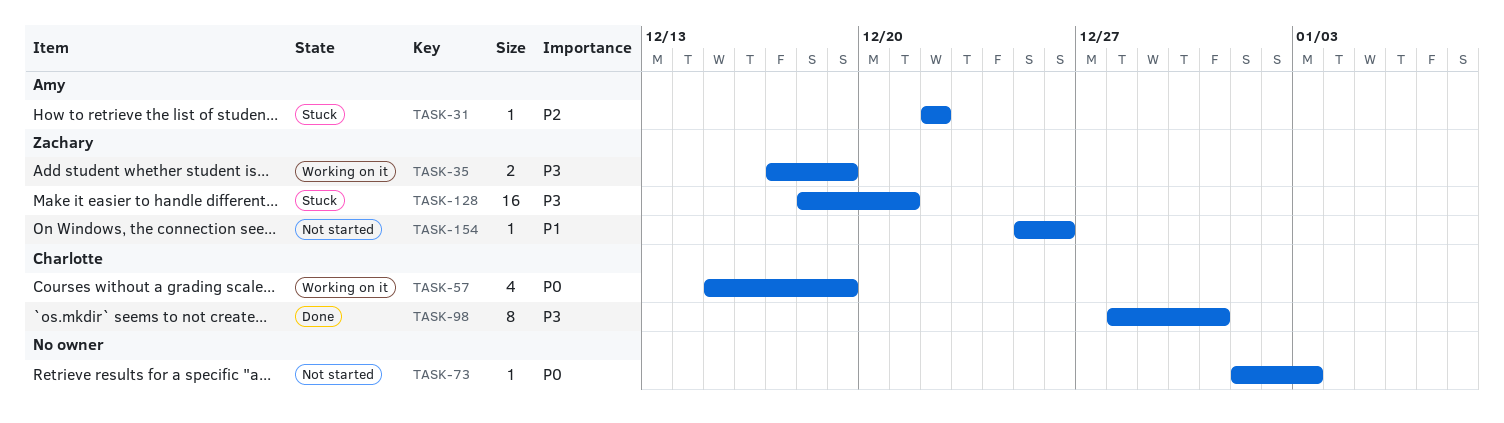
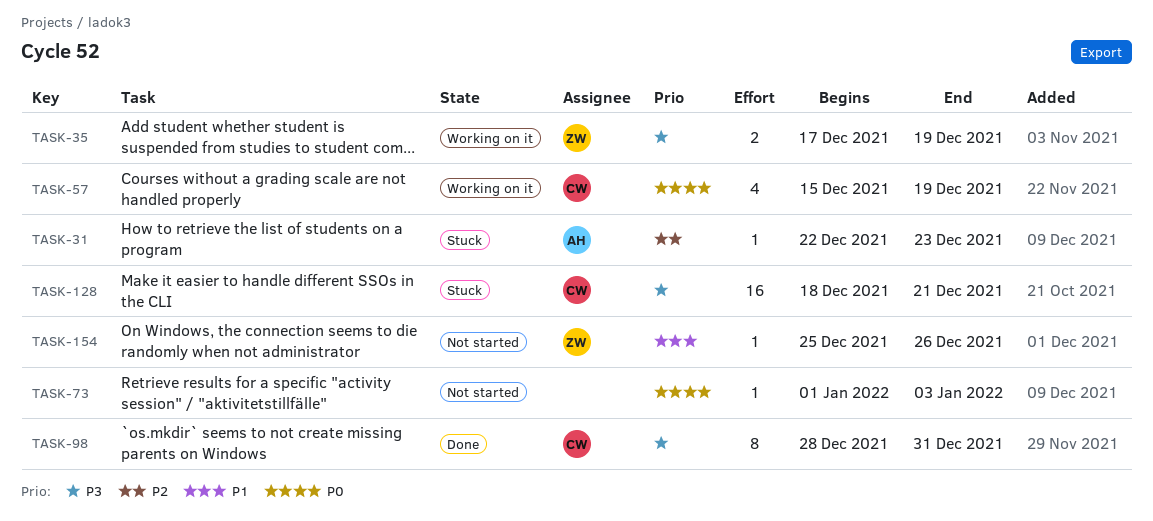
TASK-31, due: Dec 22 -> Dec 23
TASK-128, owner: Zachary -> Charlotte

